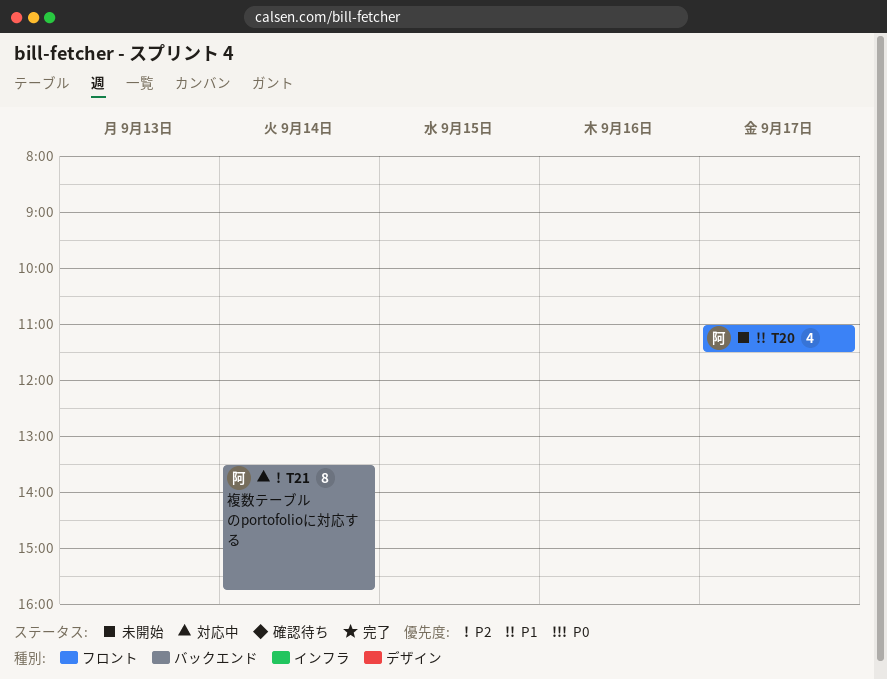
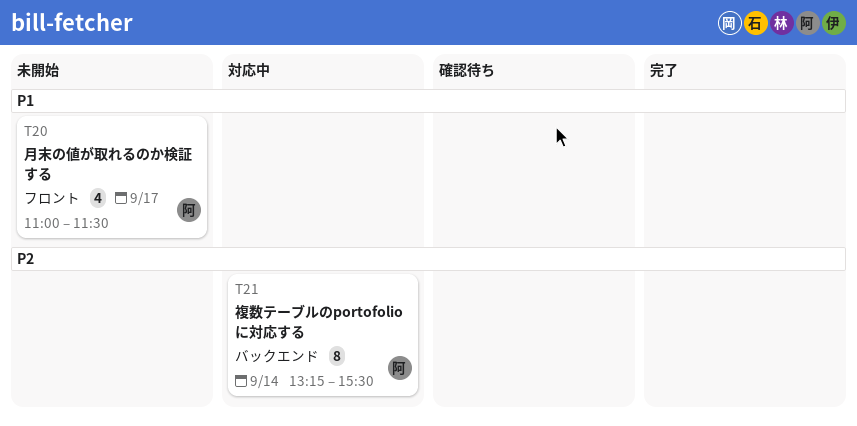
T21, begins: 13:30 -> 13:15
T21, ends: 15:45 -> 15:30

